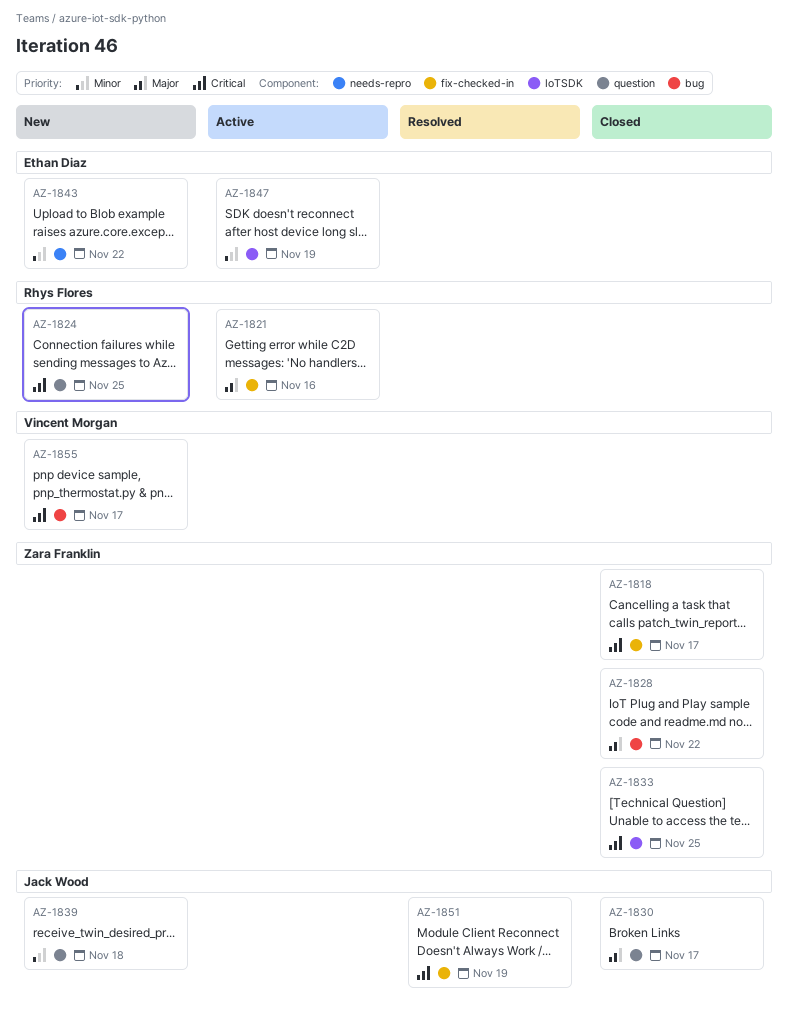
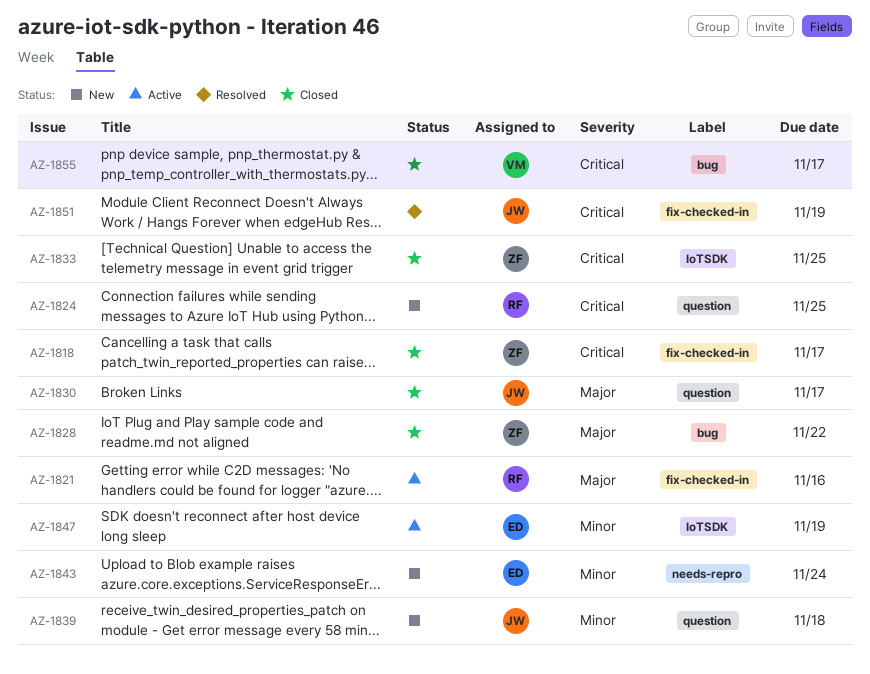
AZ-1843, due: Nov 22 -> Nov 24
AZ-1855, status: New -> Closed

